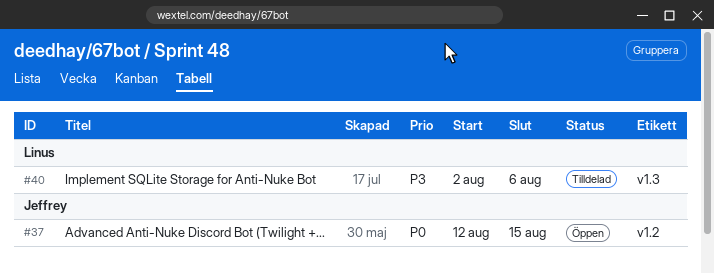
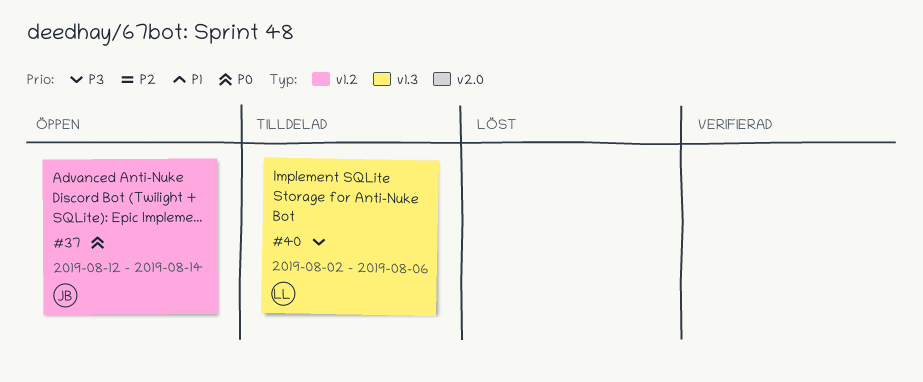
#37, due: Aug 15 -> Aug 14

